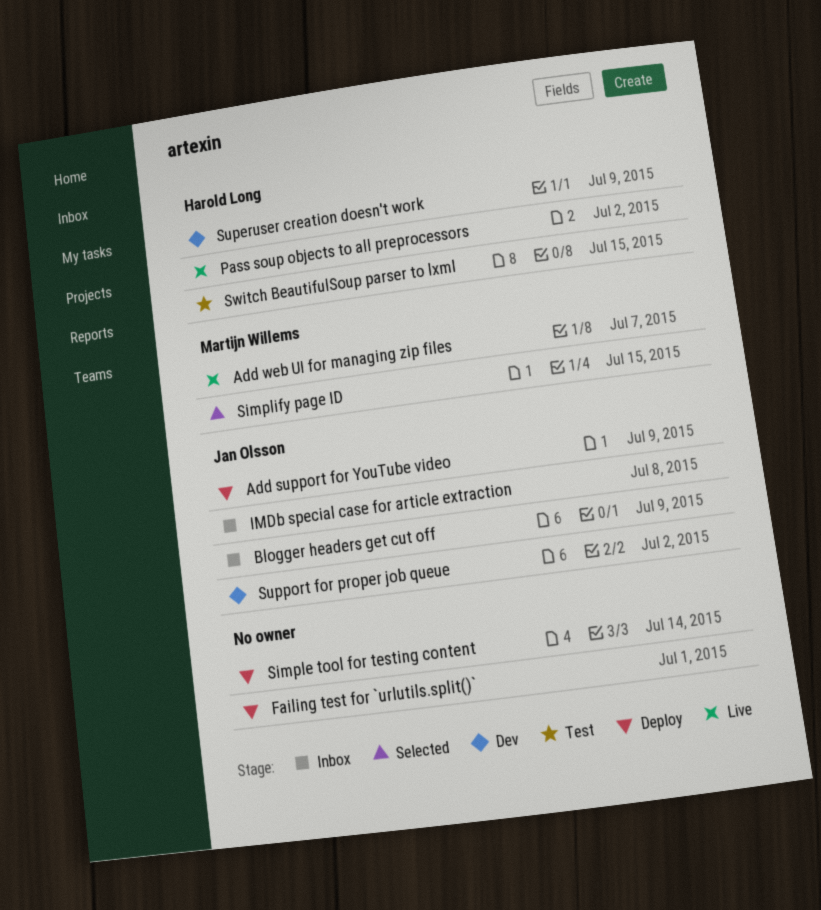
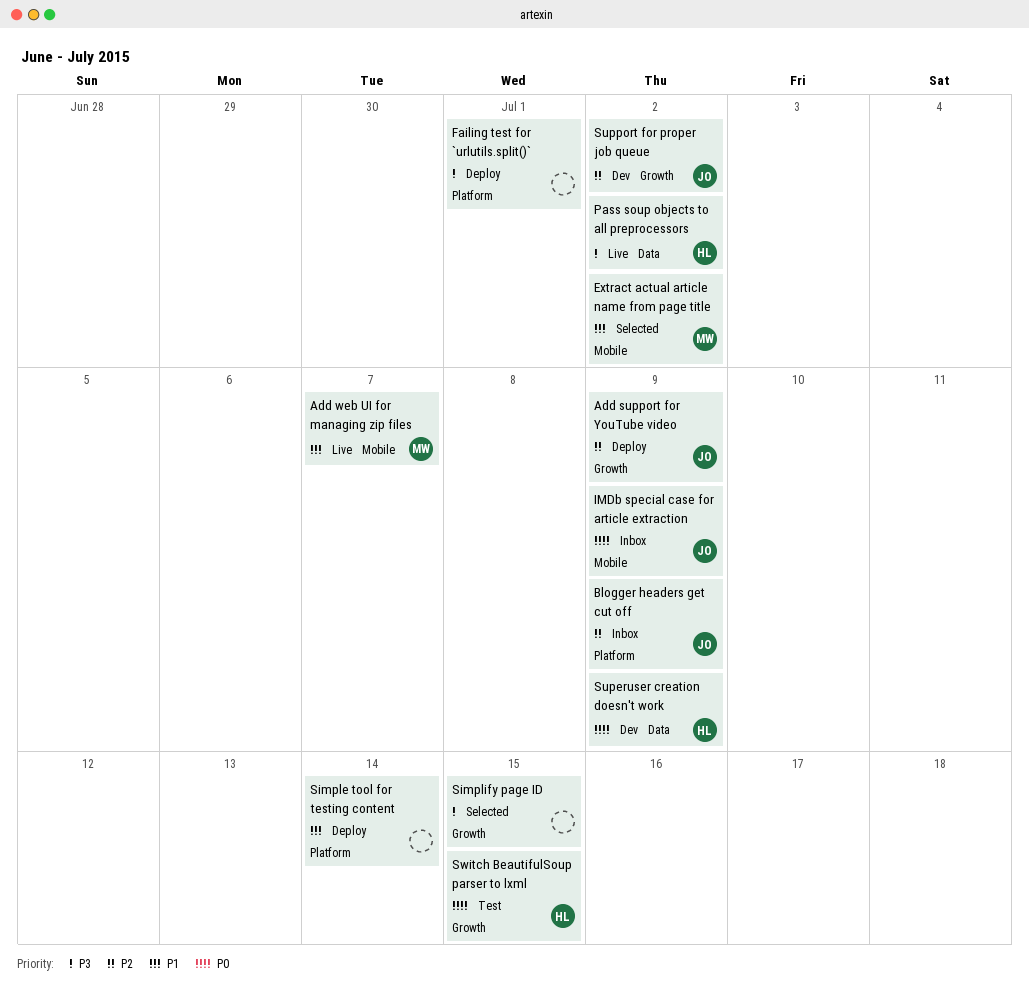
Extract actual article name from page title: none -> present
IMDb special case for article extraction, due: Jul 8 -> Jul 9
Simplify page ID, owner: Martijn Willems -> none

